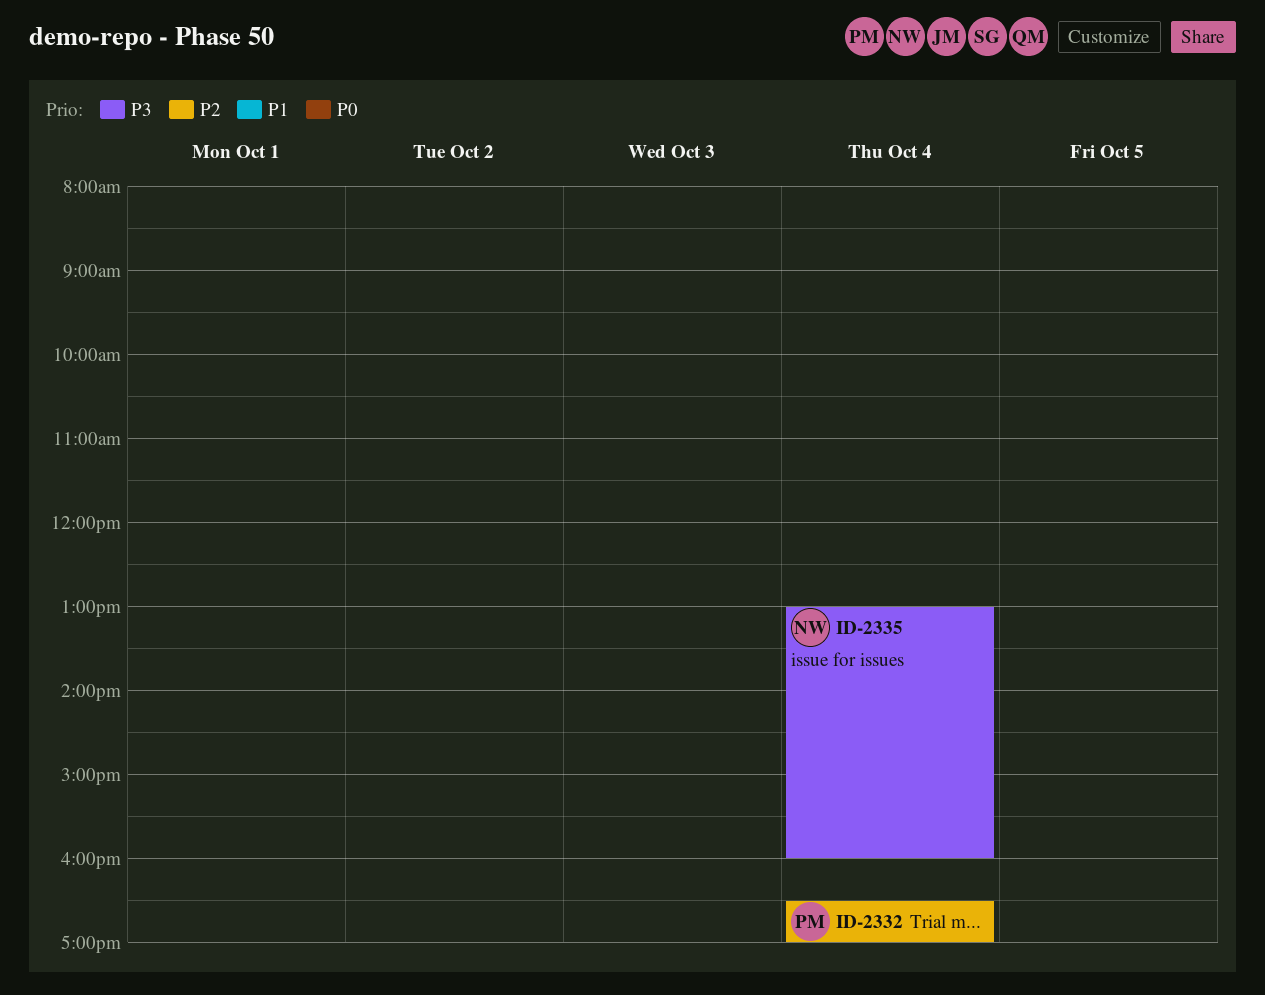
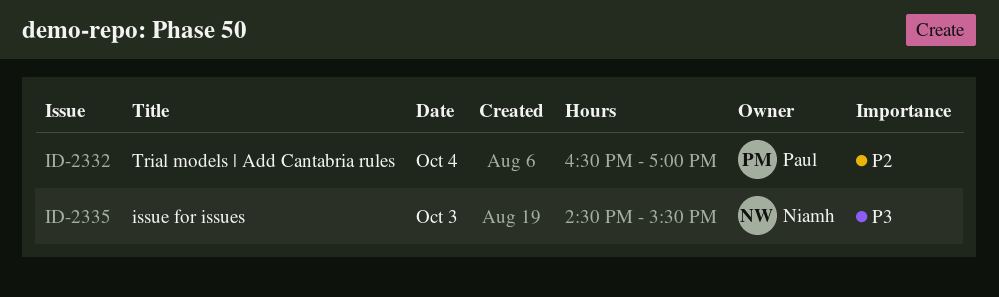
ID-2335, day: Oct 4 -> Oct 3
ID-2335, begins: 13:00 -> 14:30
ID-2335, ends: 16:00 -> 15:30

